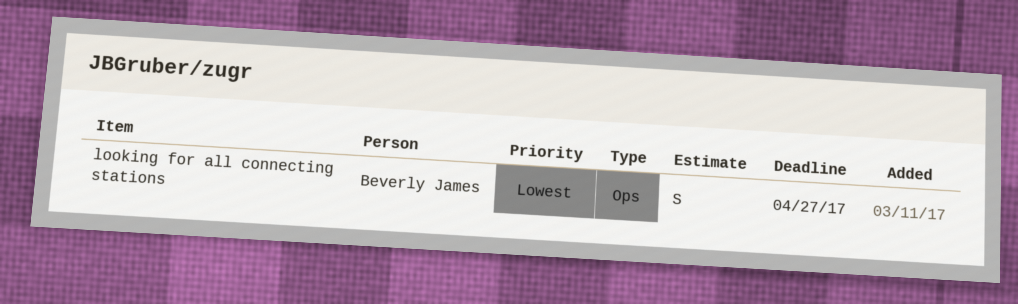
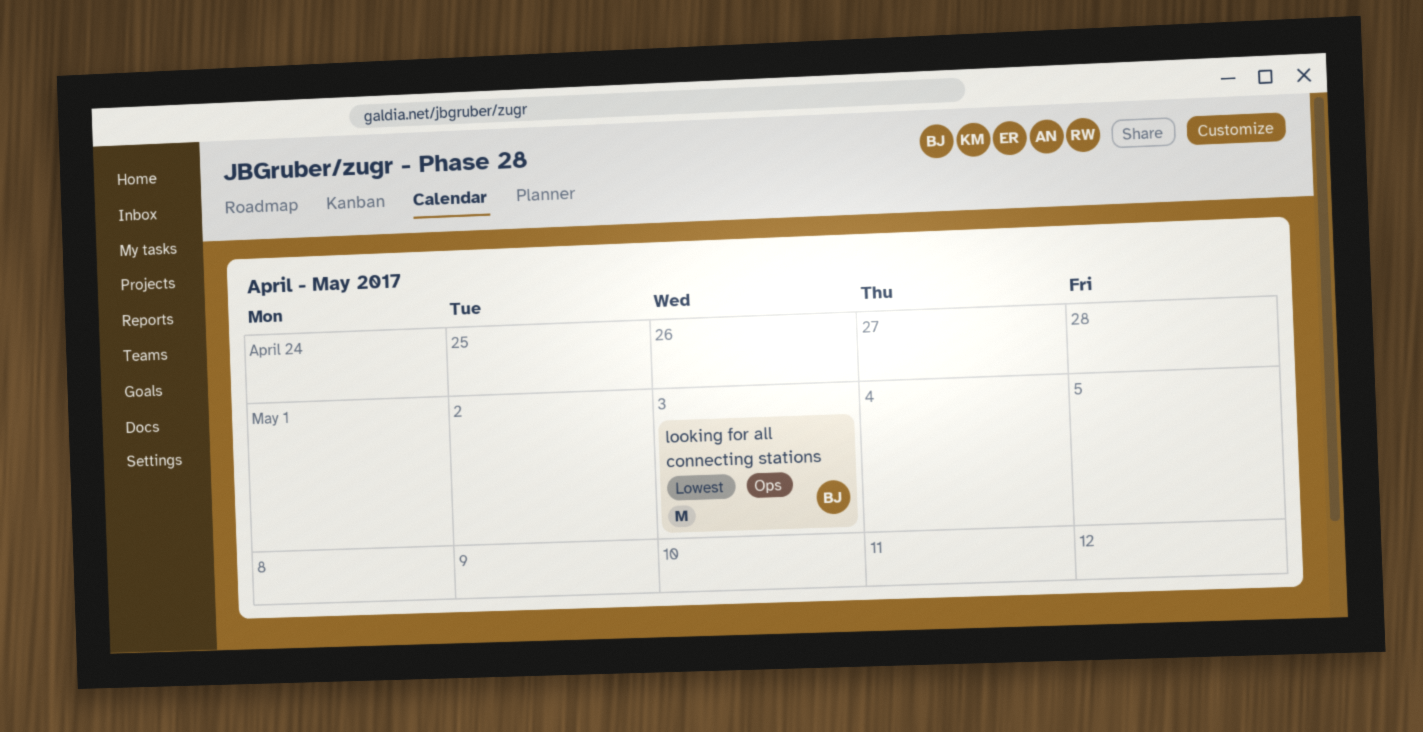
looking for all connecting stations, estimate: S -> M
looking for all connecting stations, due: Apr 27 -> May 3

